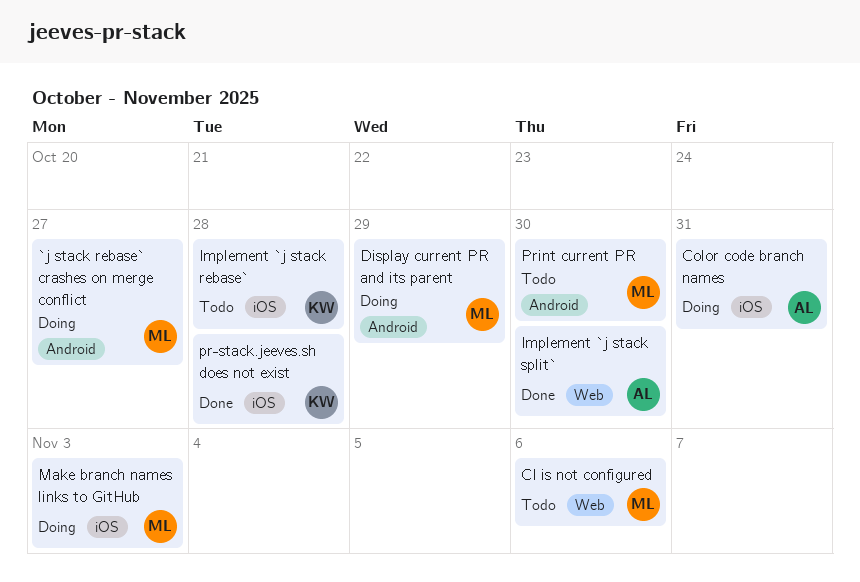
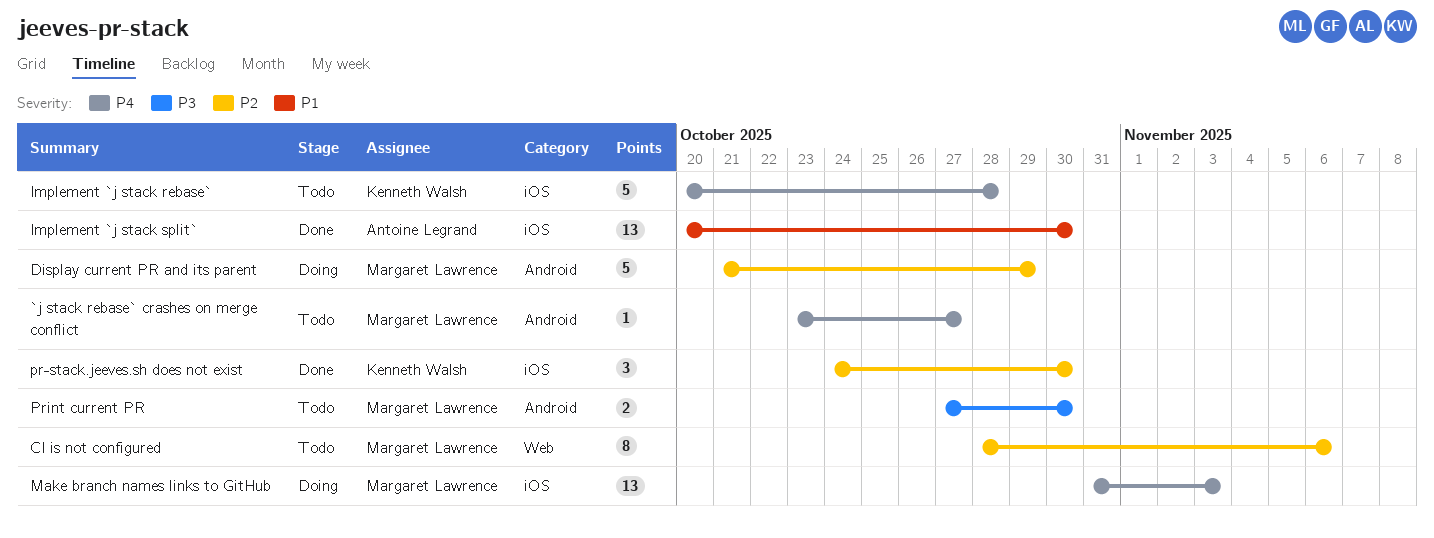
`j stack rebase` crashes on merge conflict, status: Doing -> Todo
Color code branch names: present -> none
Implement `j stack split`, label: Web -> iOS
pr-stack.jeeves.sh does not exist, due: Oct 28 -> Oct 30

